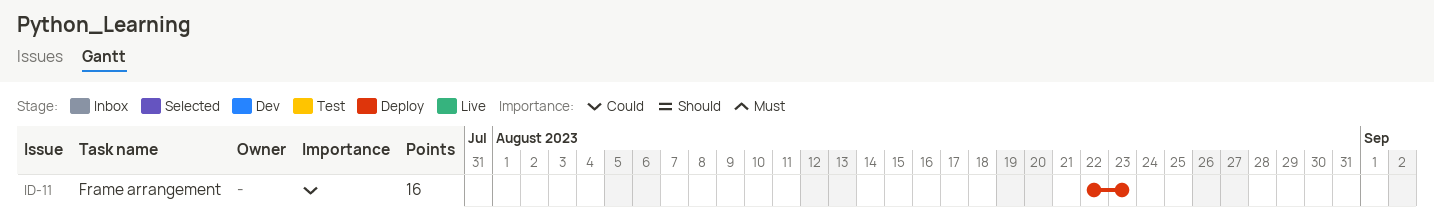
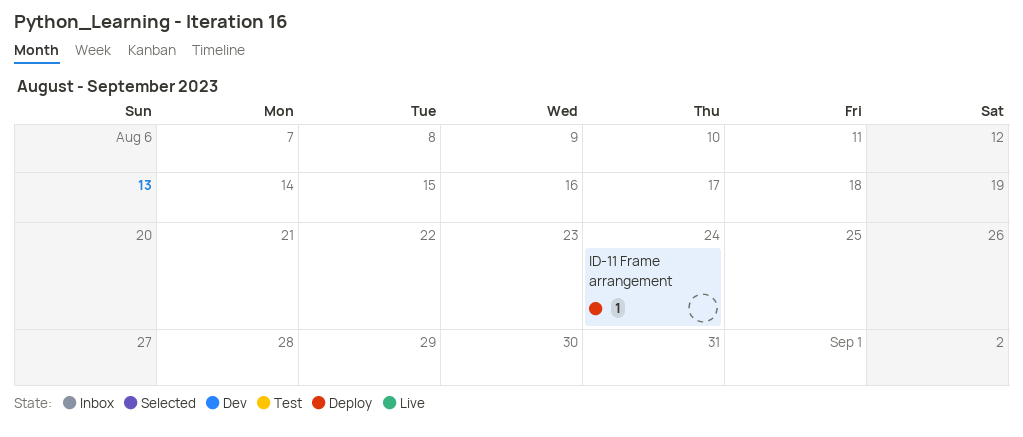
ID-11, estimate: 16 -> 1
ID-11, due: Aug 23 -> Aug 24

